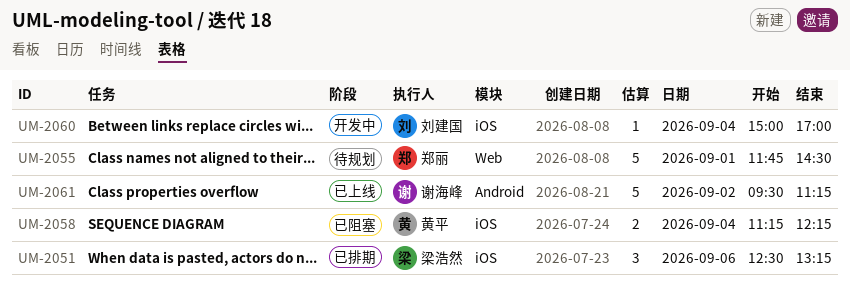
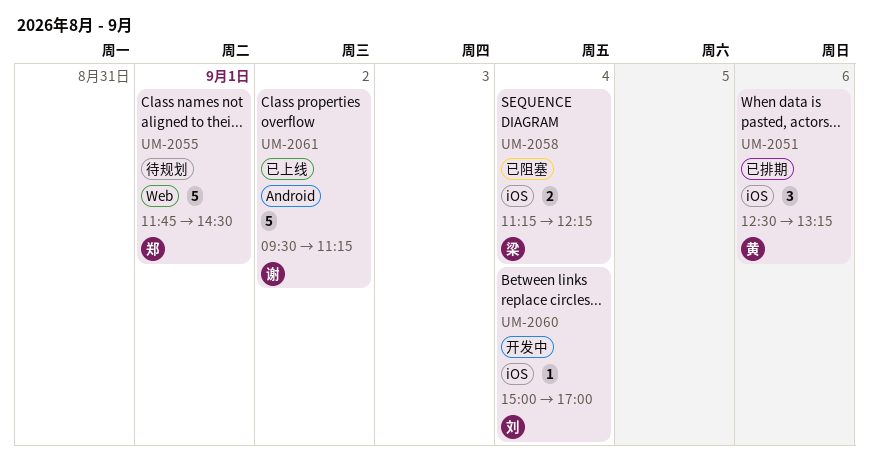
UM-2051, owner: 梁浩然 -> 黄平
UM-2058, owner: 黄平 -> 梁浩然

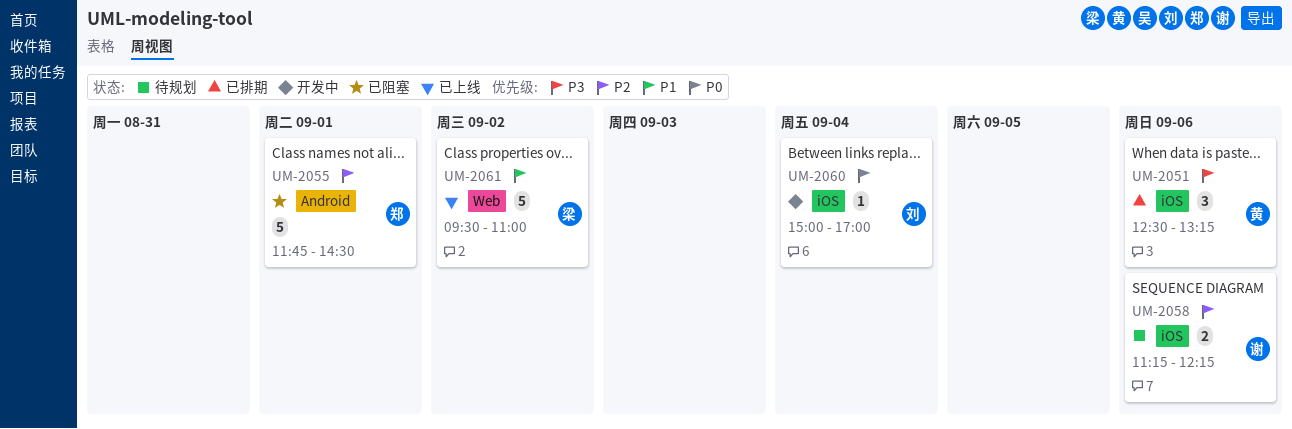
UM-2055, status: 待规划 -> 已阻塞
UM-2055, label: Web -> Android
UM-2058, status: 已阻塞 -> 待规划
UM-2058, owner: 梁 -> 谢
UM-2058, day: Sep 4 -> Sep 6
UM-2061, owner: 谢 -> 梁
UM-2061, label: Android -> Web
UM-2061, ends: 11:15 -> 11:00

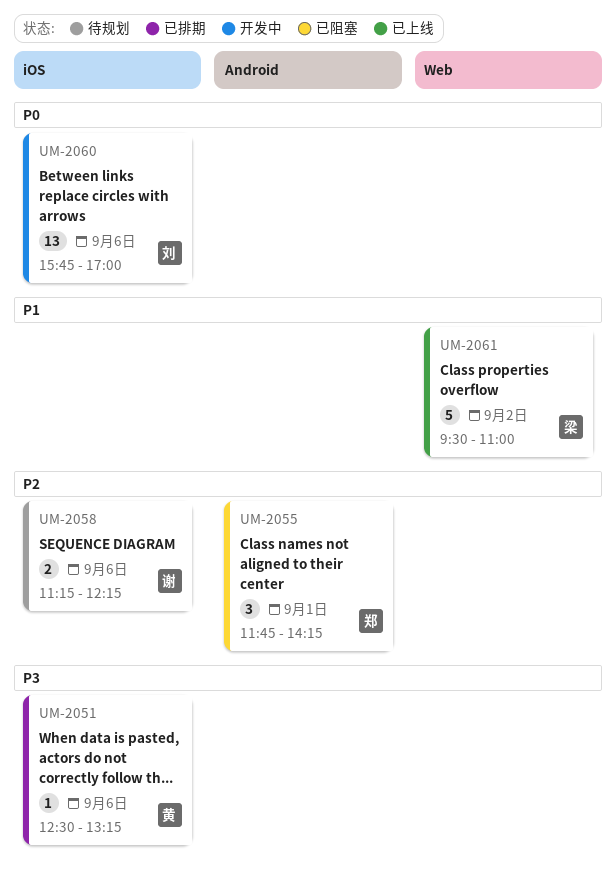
UM-2051, estimate: 3 -> 1
UM-2055, estimate: 5 -> 3
UM-2055, ends: 14:30 -> 14:15
UM-2060, estimate: 1 -> 13
UM-2060, day: Sep 4 -> Sep 6
UM-2060, begins: 15:00 -> 15:45

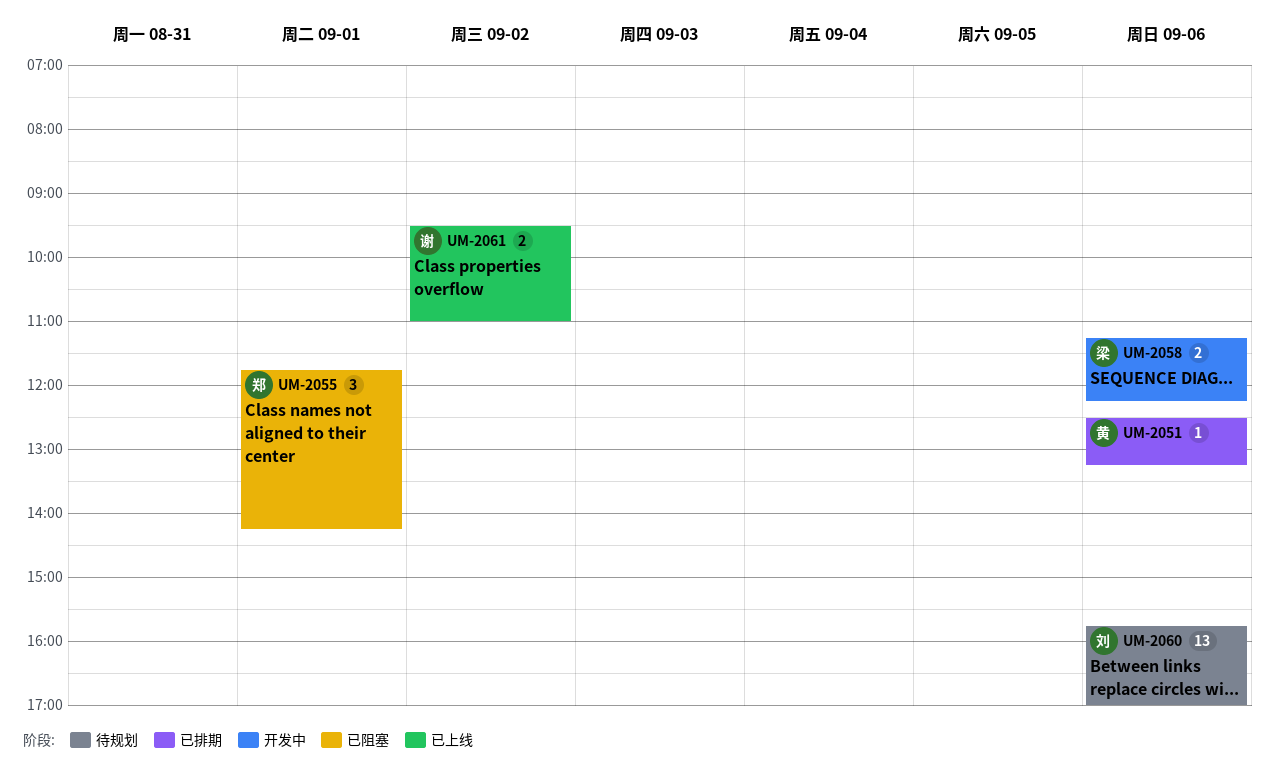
UM-2058, status: 待规划 -> 开发中
UM-2058, owner: 谢 -> 梁
UM-2060, status: 开发中 -> 待规划
UM-2061, owner: 梁 -> 谢
UM-2061, estimate: 5 -> 2

